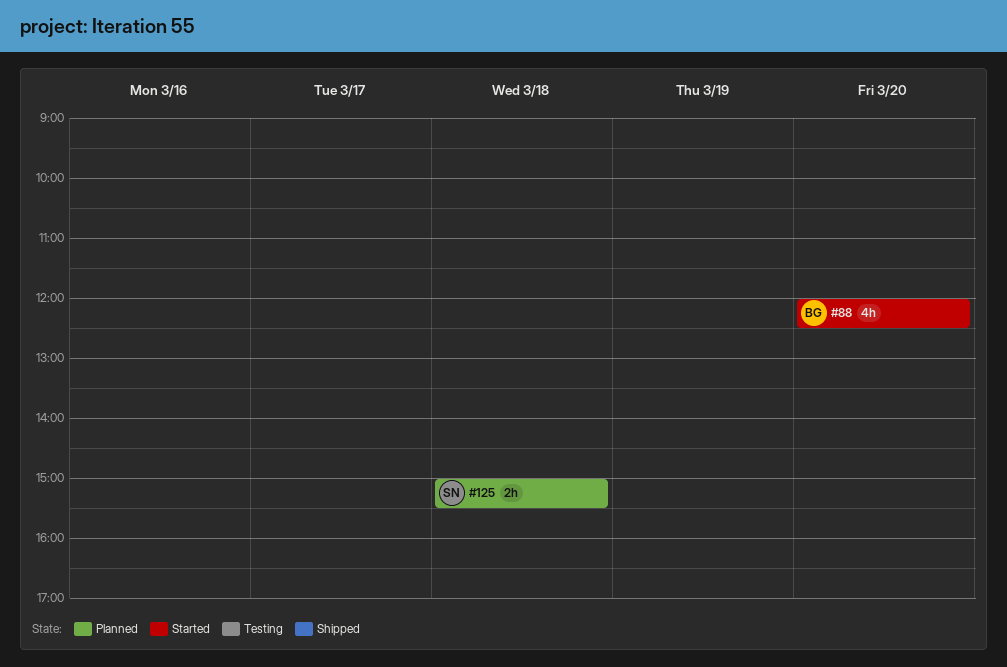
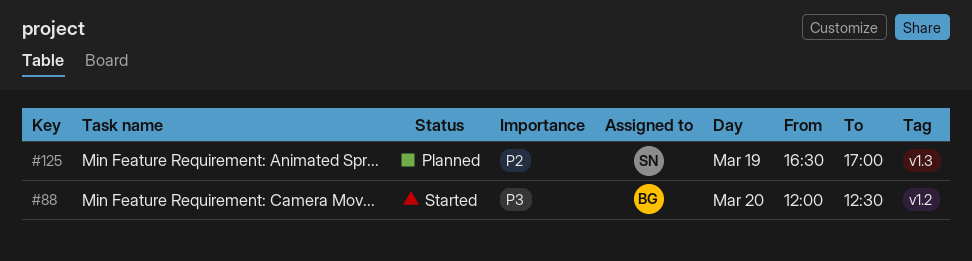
#125, day: Mar 18 -> Mar 19
#125, begins: 15:00 -> 16:30
#125, ends: 15:30 -> 17:00

